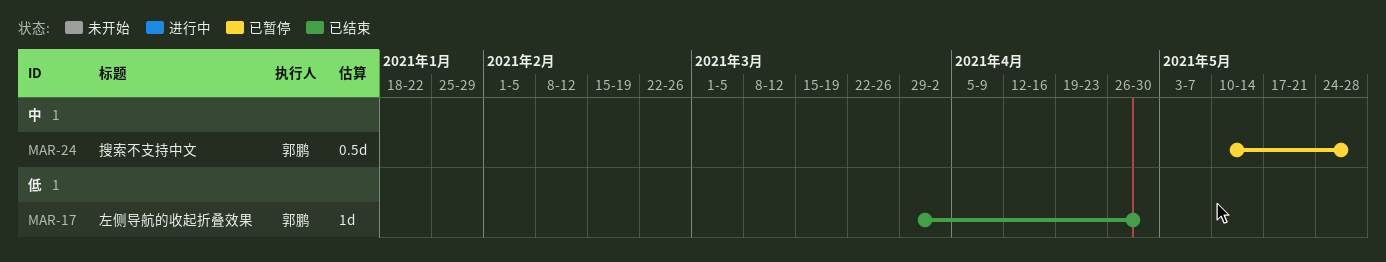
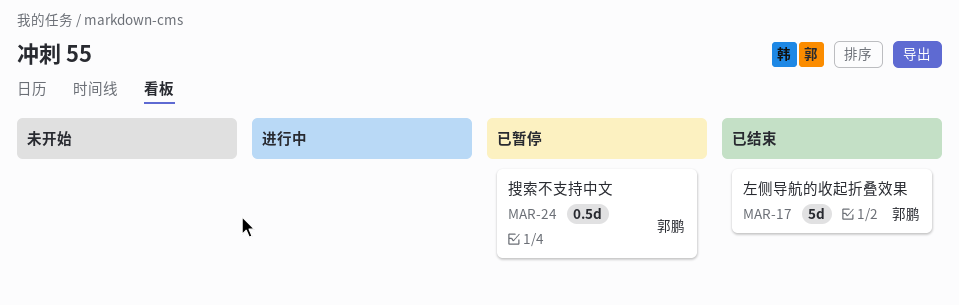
MAR-17, estimate: 1d -> 5d

